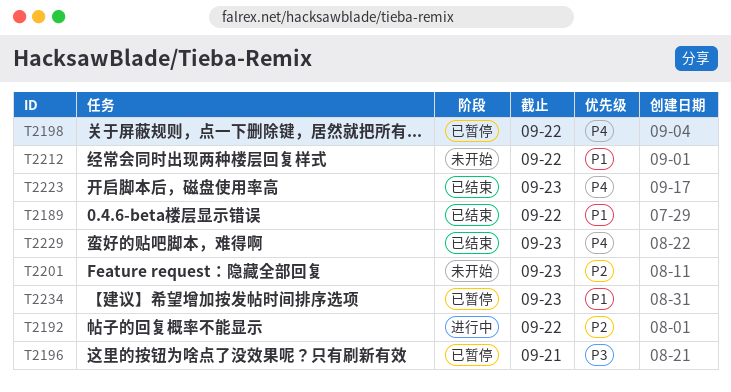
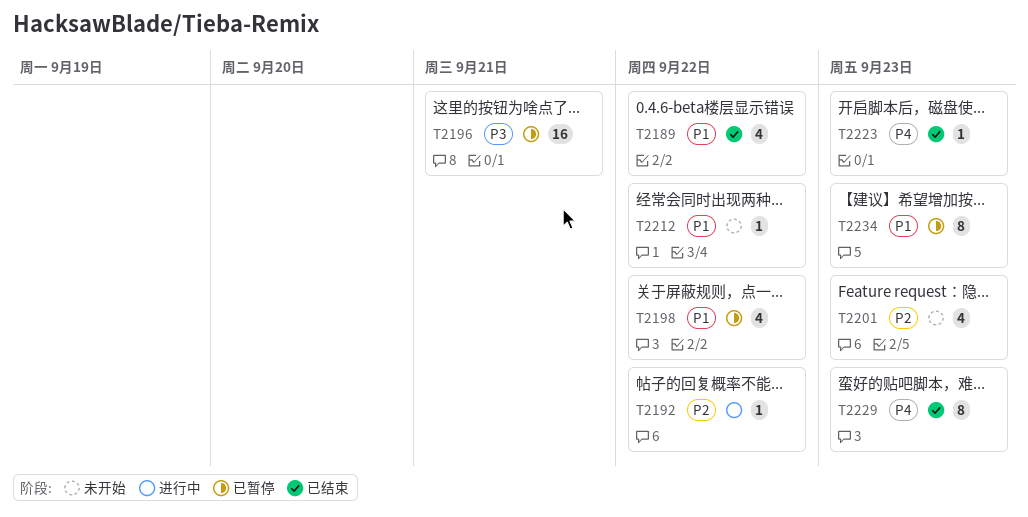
T2198, priority: P4 -> P1

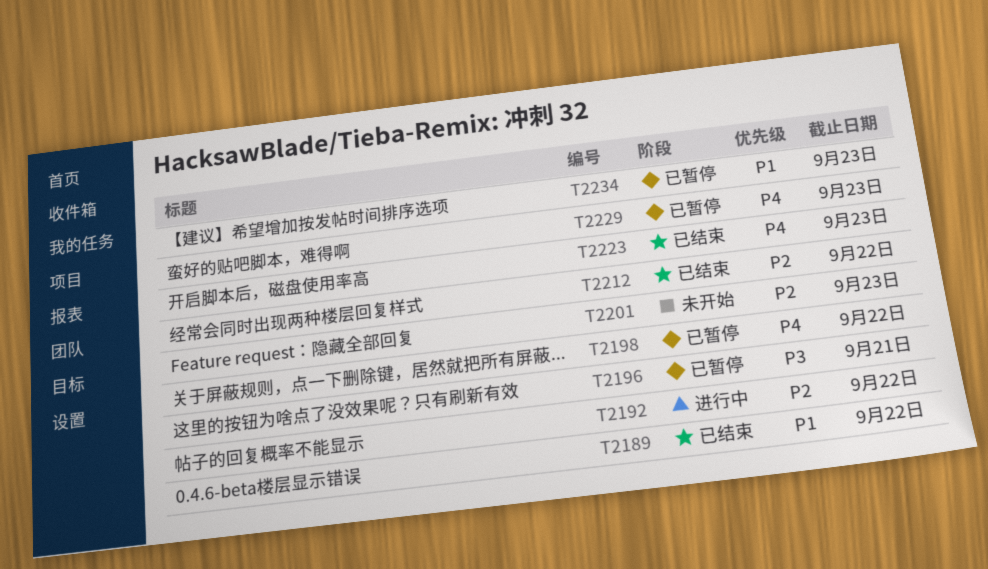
T2198, priority: P1 -> P4
T2212, status: 未开始 -> 已结束
T2212, priority: P1 -> P2
T2229, status: 已结束 -> 已暂停

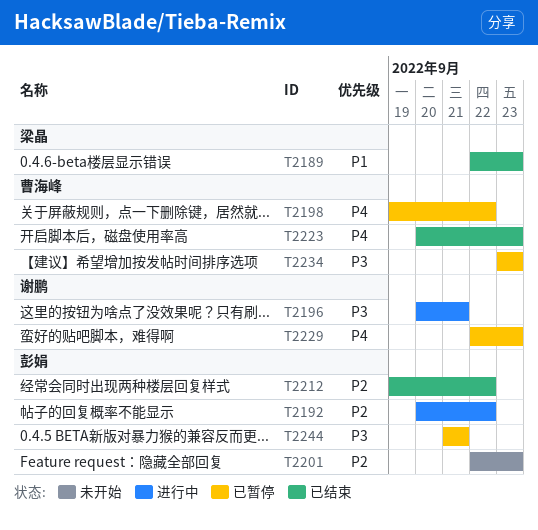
T2189, due: Sep 22 -> Sep 23
T2196, status: 已暂停 -> 进行中
T2234, priority: P1 -> P3
T2244: none -> present

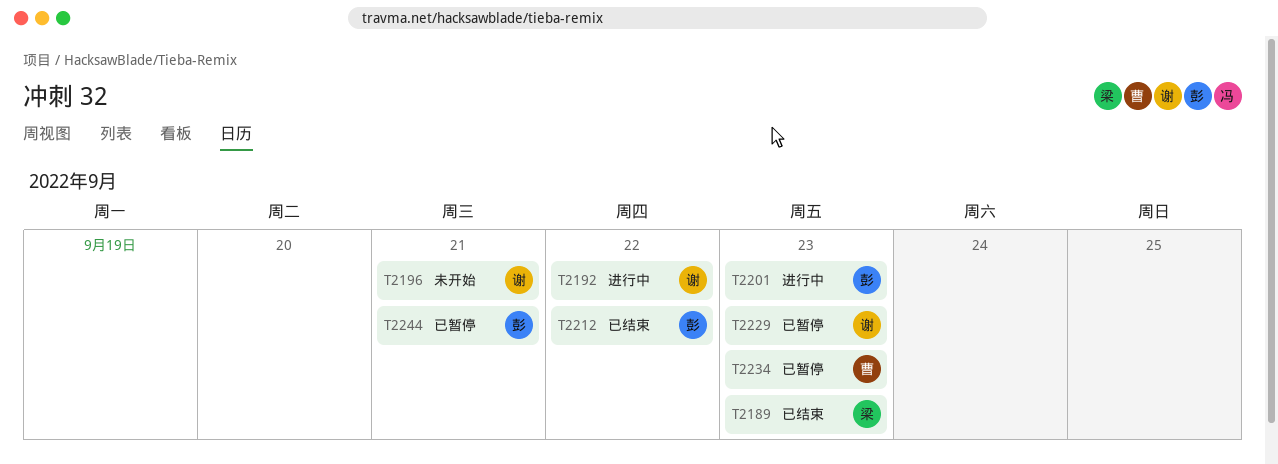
T2192, owner: 彭娟 -> 谢鹏
T2196, status: 进行中 -> 未开始
T2198: present -> none
T2201, status: 未开始 -> 进行中
T2223: present -> none

